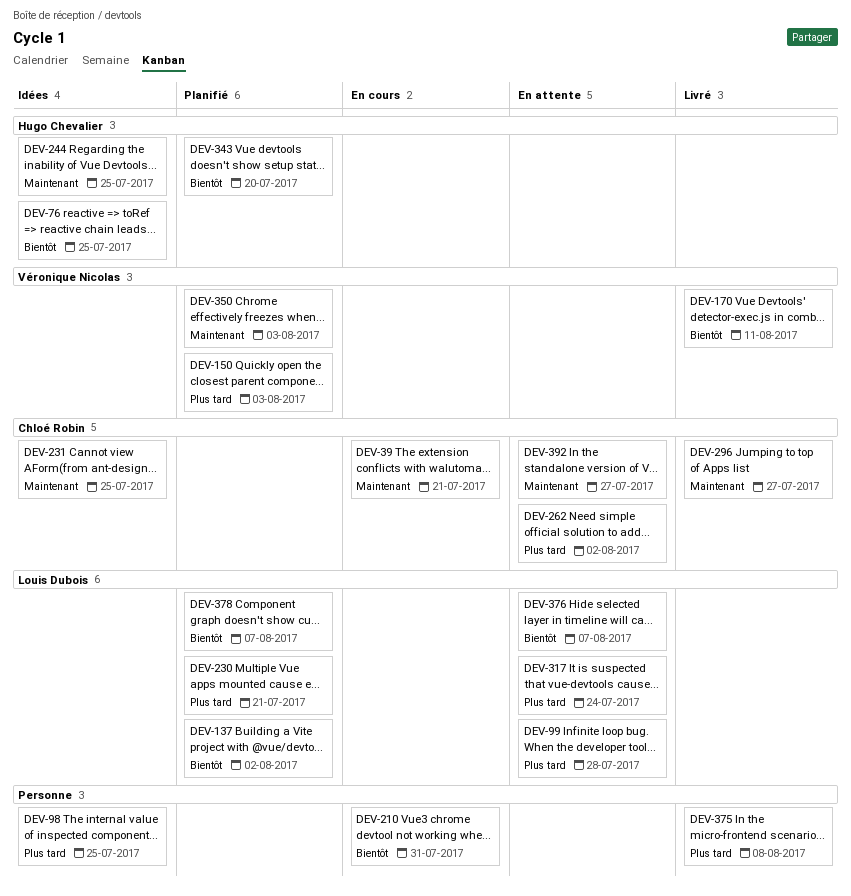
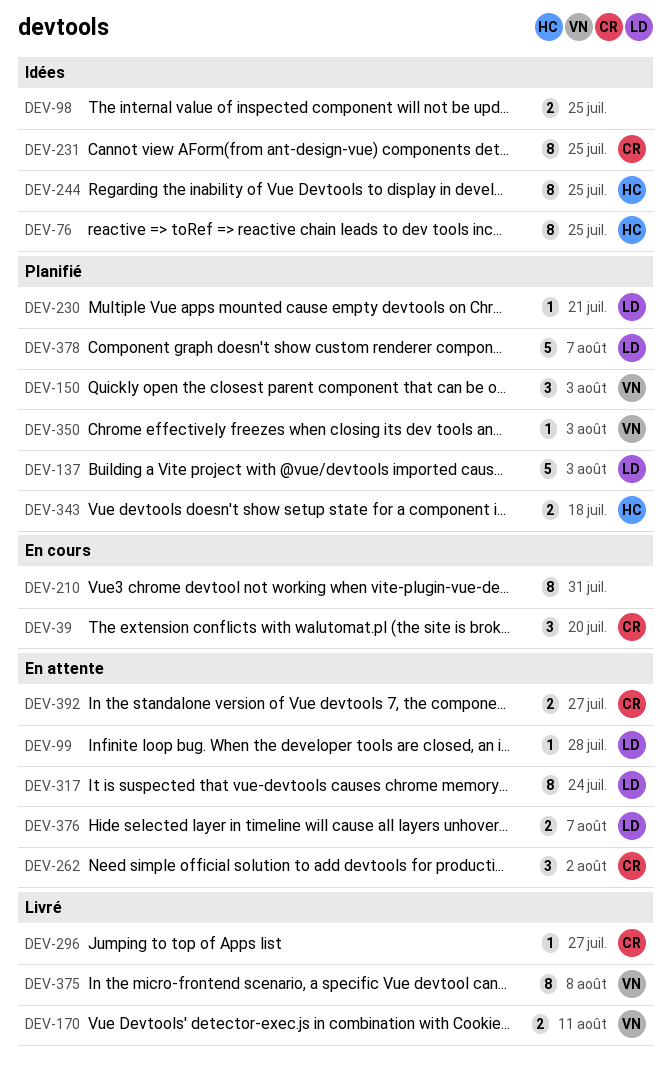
DEV-39, due: Jul 21 -> Jul 20
DEV-137, due: Aug 2 -> Aug 3
DEV-343, due: Jul 20 -> Jul 18
DEV-375, owner: none -> Véronique Nicolas

